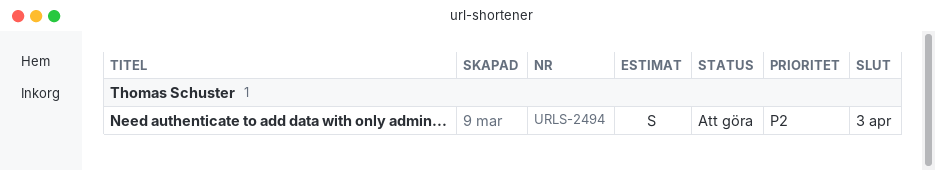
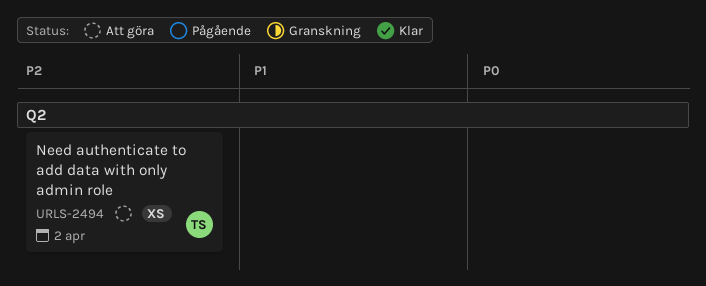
URLS-2494, estimate: S -> XS
URLS-2494, due: Apr 3 -> Apr 2

